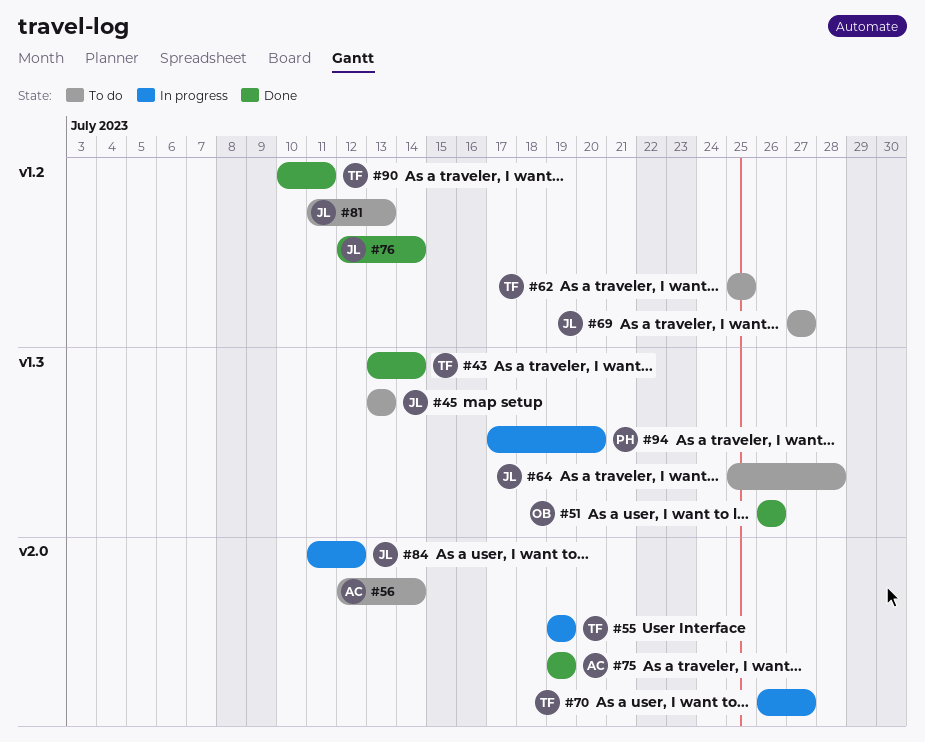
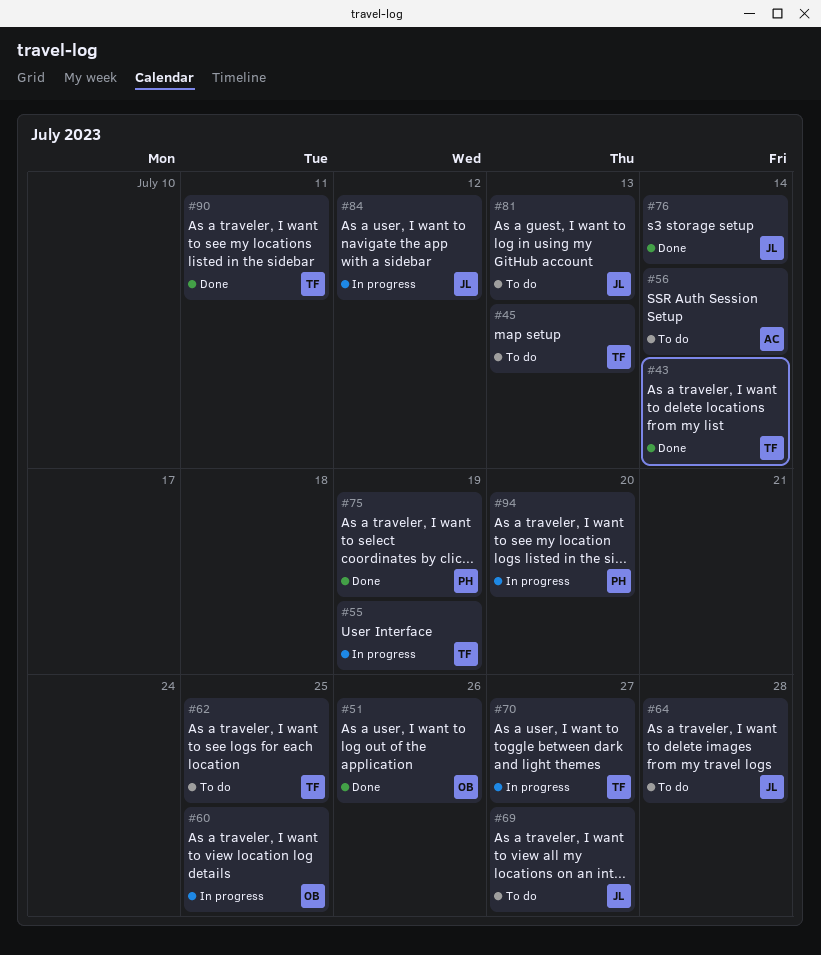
#45, owner: JL -> TF
#60: none -> present
#75, owner: AC -> PH

